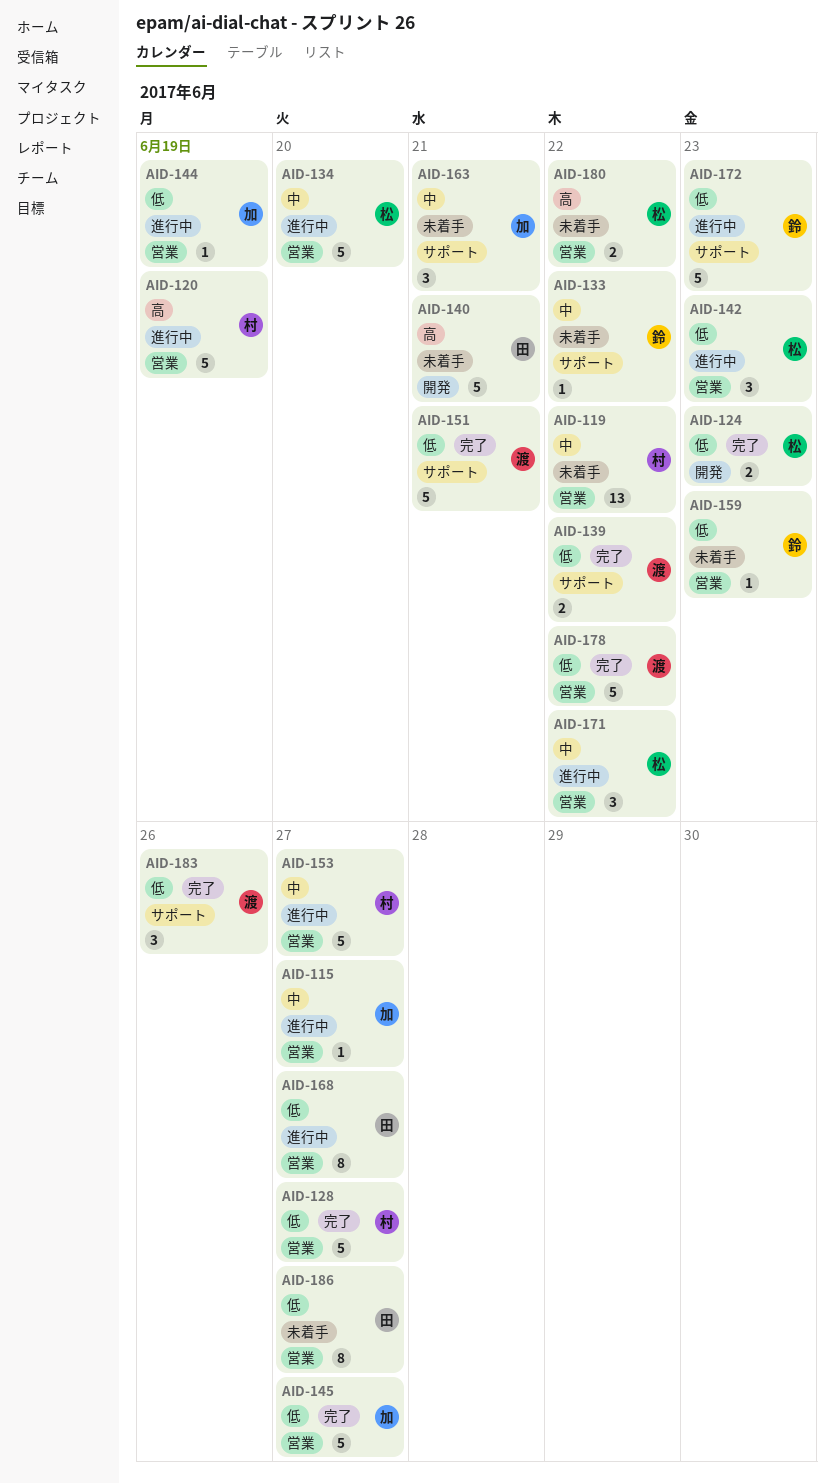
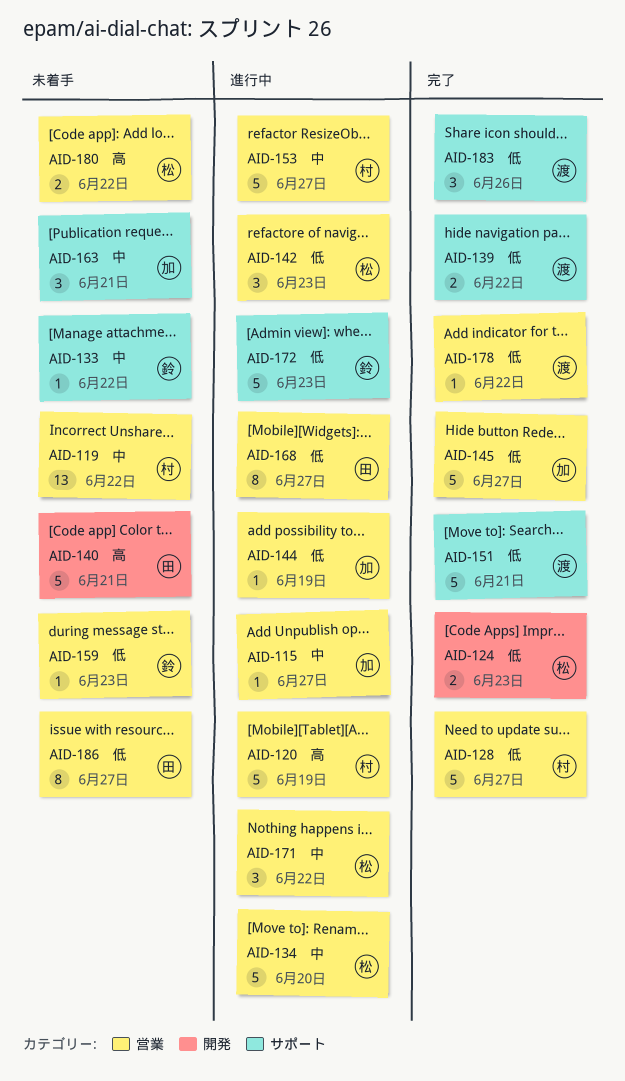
AID-178, estimate: 5 -> 1

